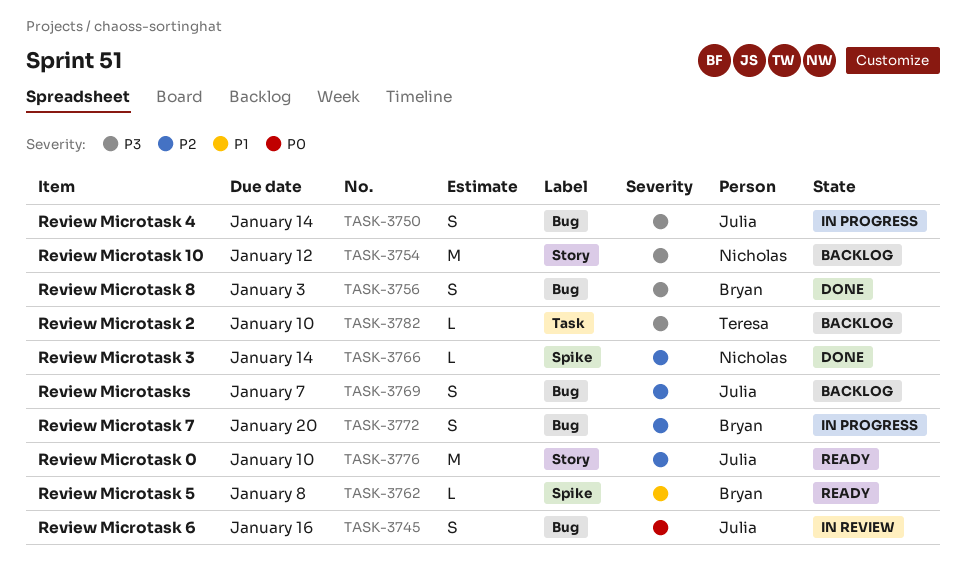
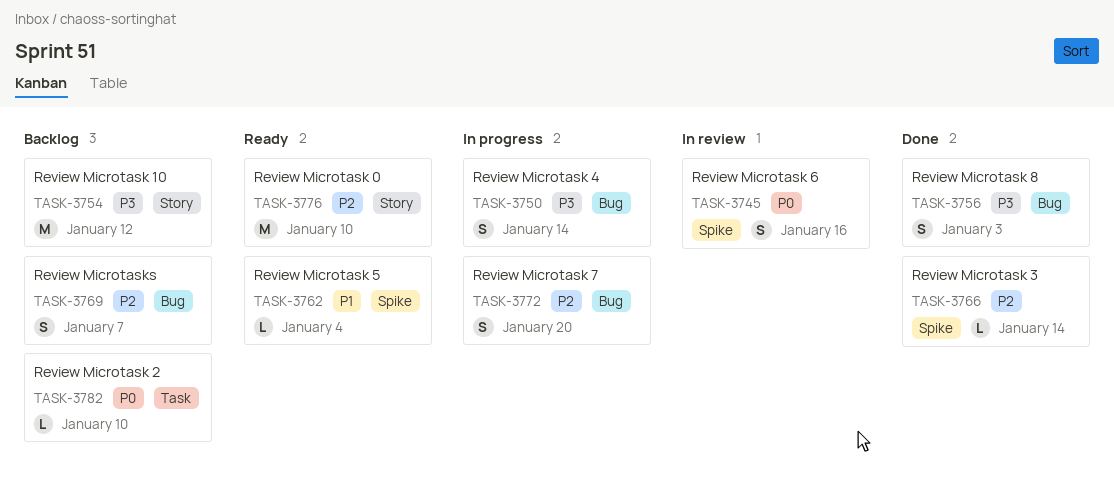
TASK-3745, label: Bug -> Spike
TASK-3762, due: Jan 8 -> Jan 4
TASK-3782, priority: P3 -> P0

